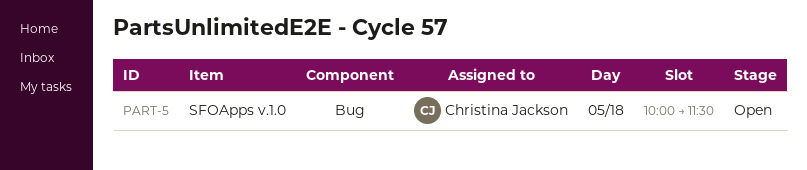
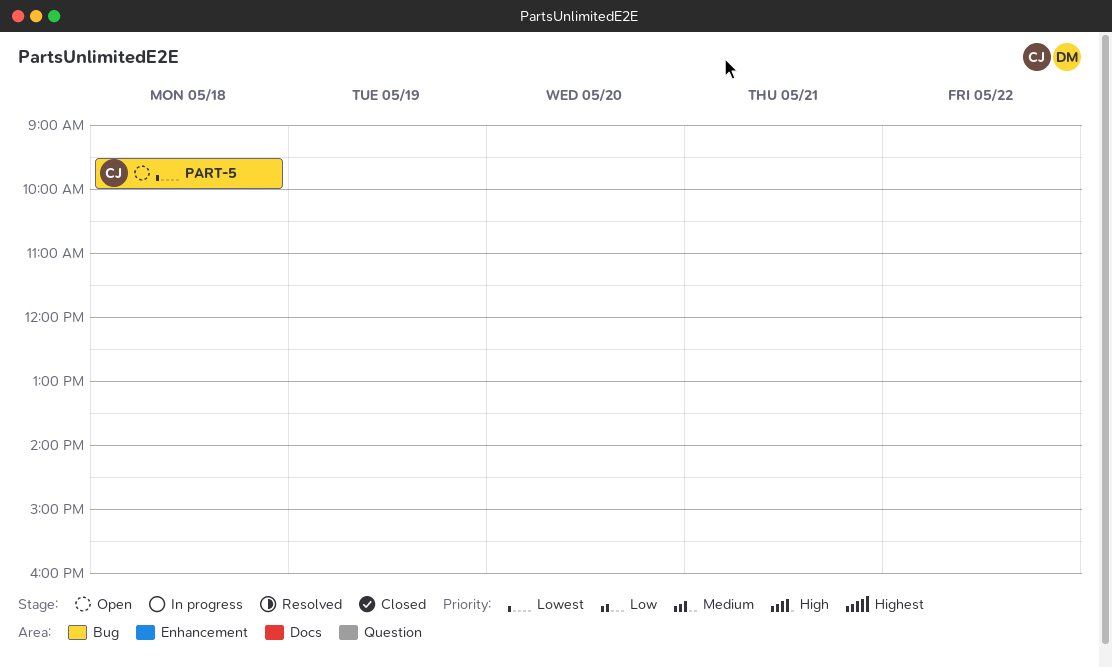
PART-5, begins: 10:00 -> 09:30
PART-5, ends: 11:30 -> 10:00

